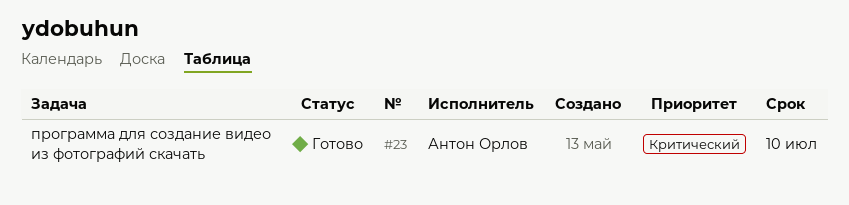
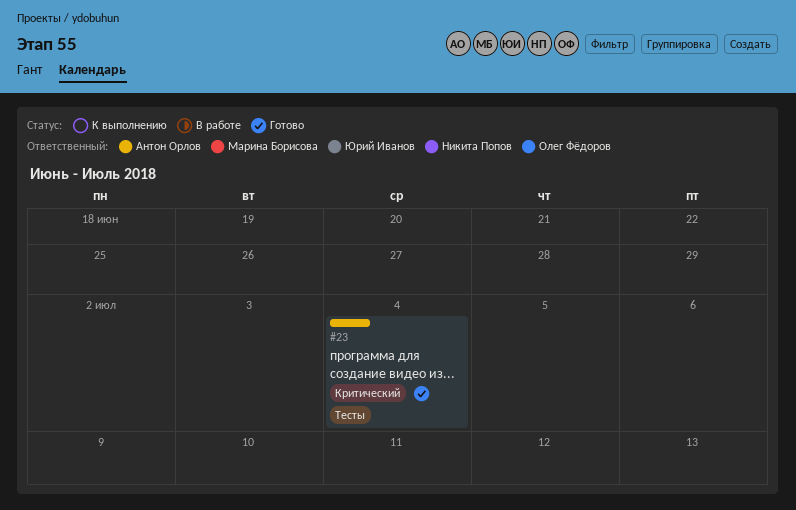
#23, due: Jul 10 -> Jul 4

